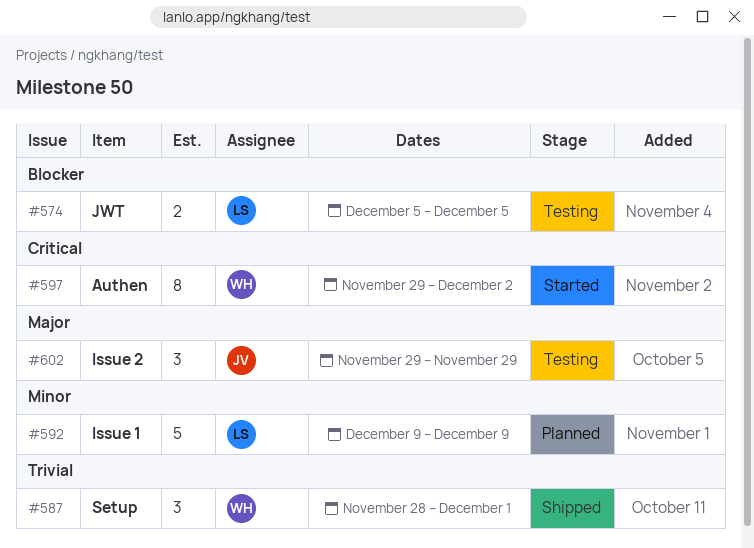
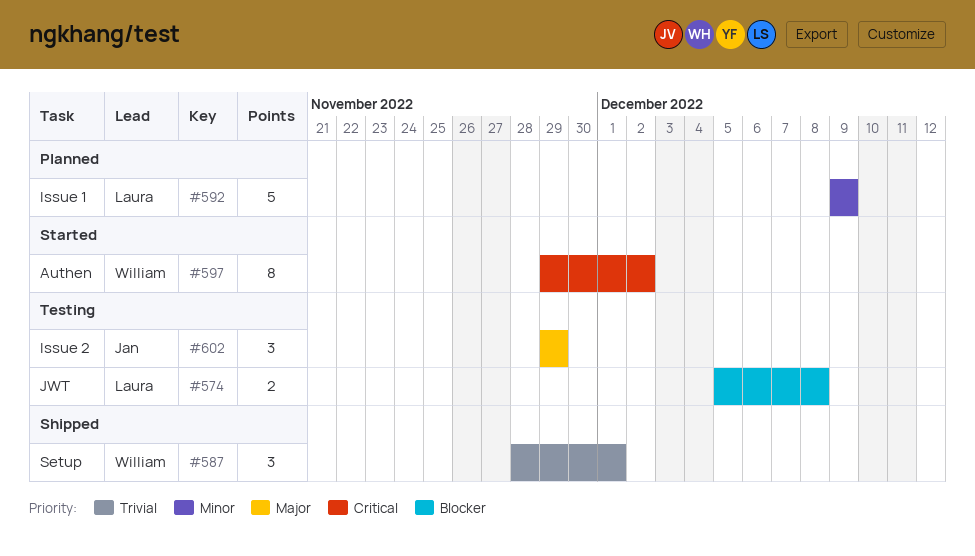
#574, due: Dec 5 -> Dec 8

